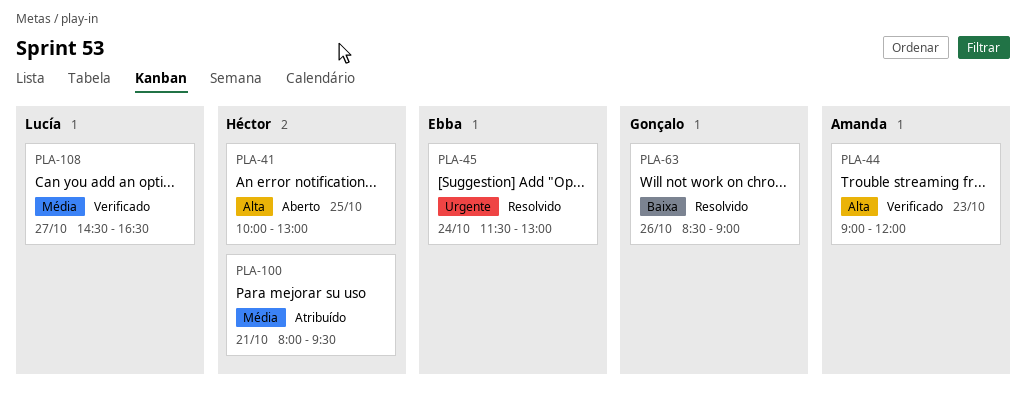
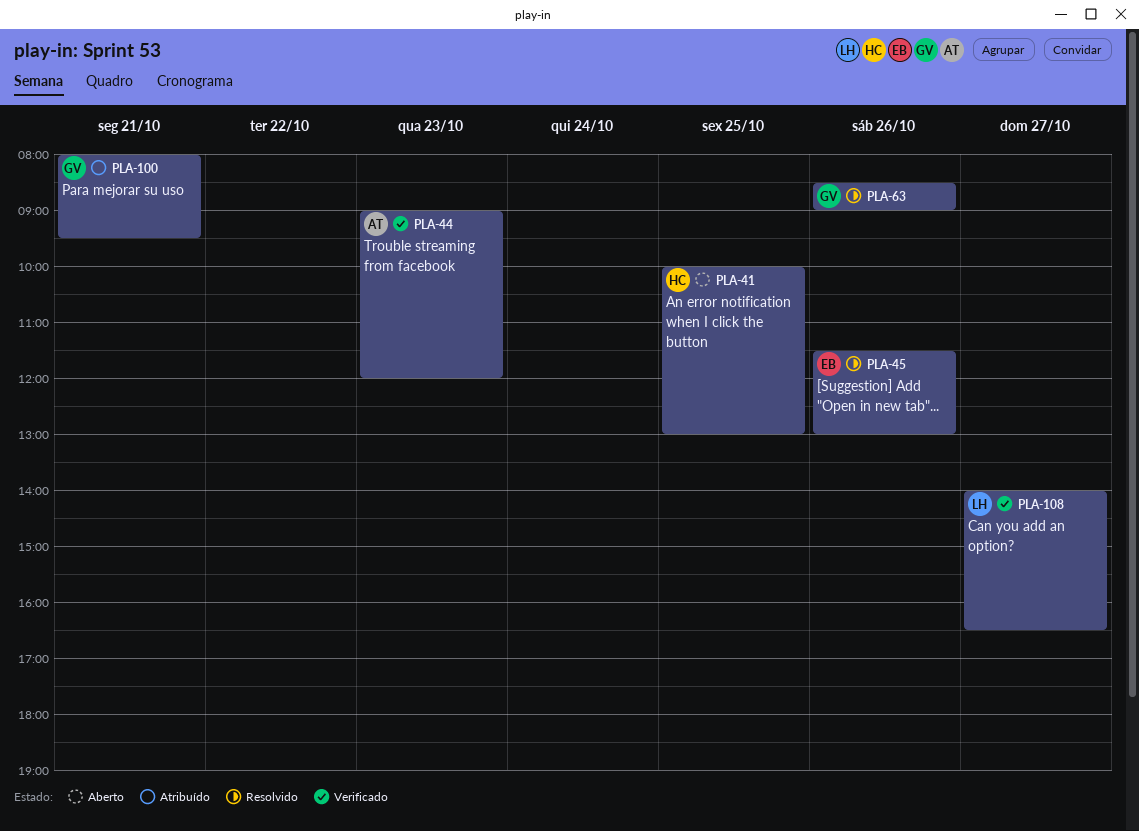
PLA-45, day: Oct 24 -> Oct 26
PLA-100, owner: Héctor -> Gonçalo
PLA-108, begins: 14:30 -> 14:00

